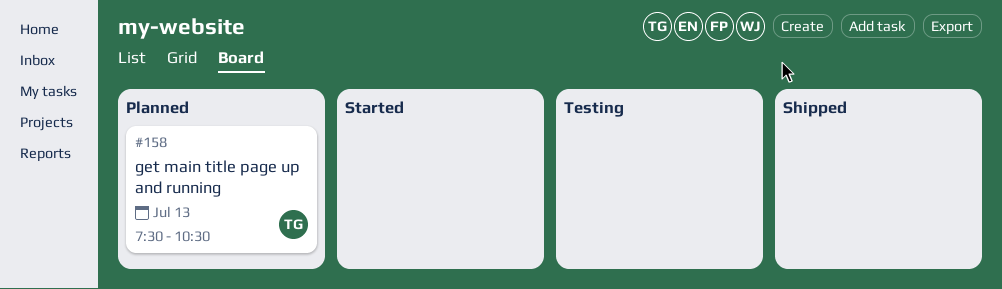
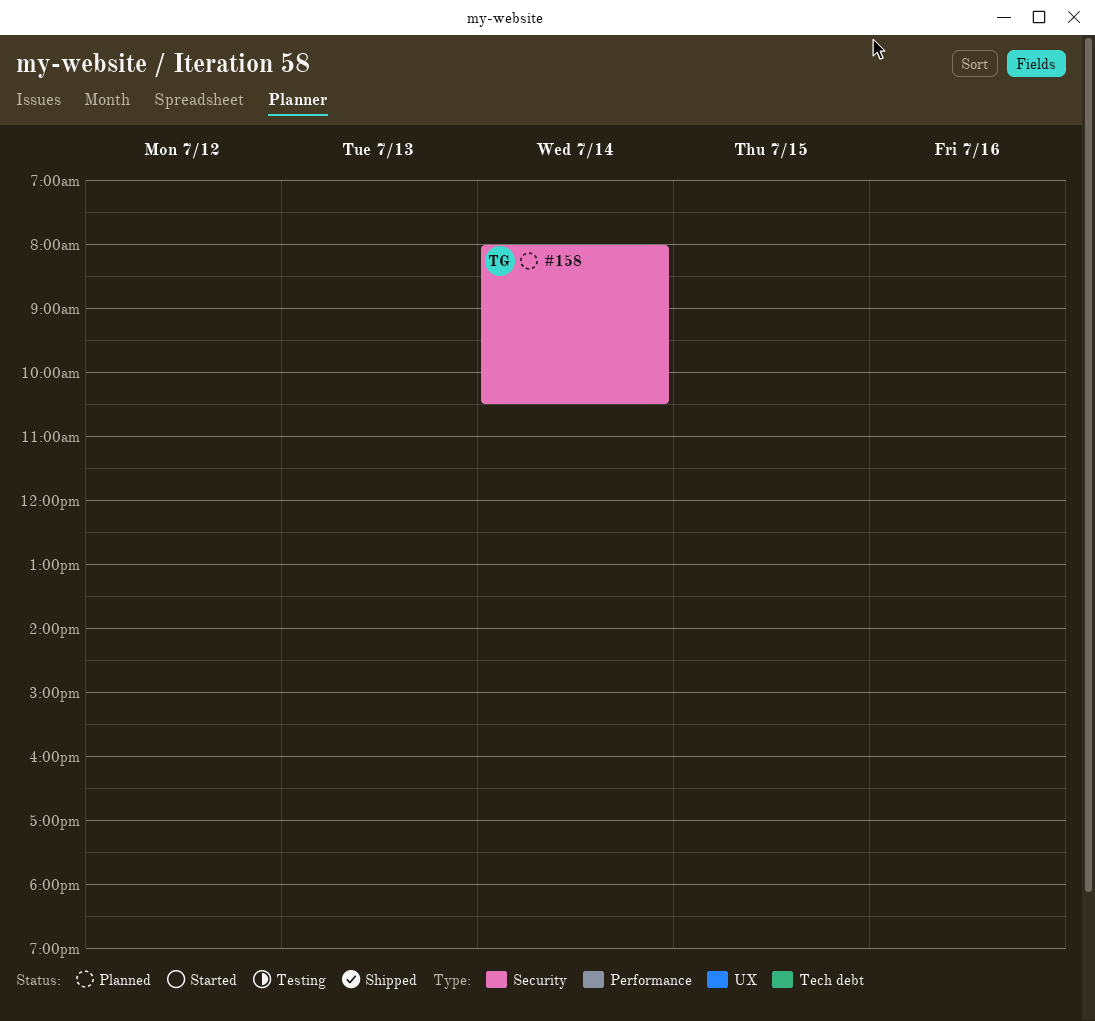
#158, day: Jul 13 -> Jul 14
#158, begins: 07:30 -> 08:00

